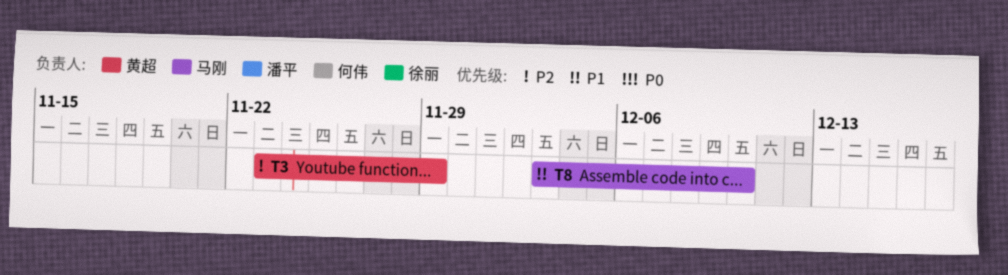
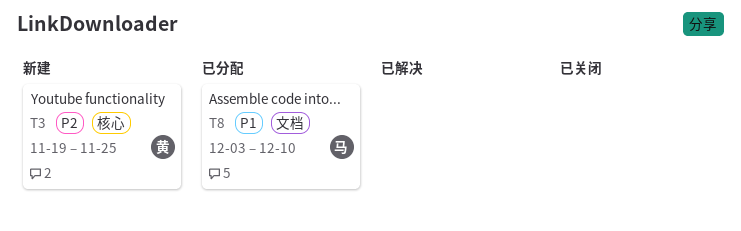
T3, start: Nov 23 -> Nov 19
T3, due: Nov 29 -> Nov 25

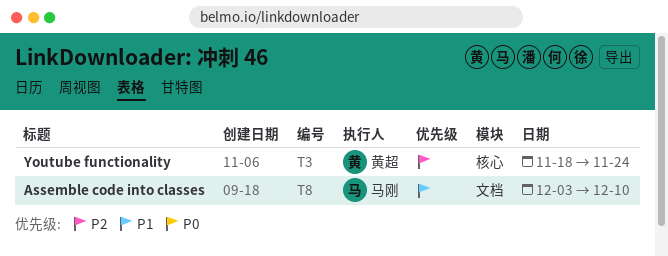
T3, start: Nov 19 -> Nov 18
T3, due: Nov 25 -> Nov 24

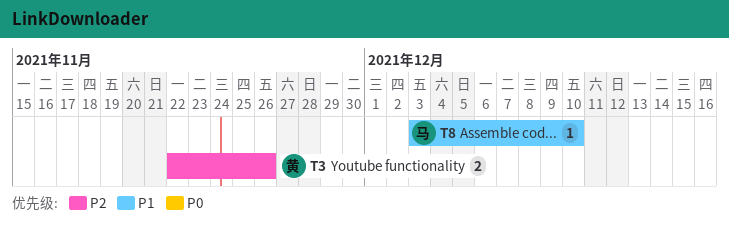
T3, start: Nov 18 -> Nov 22
T3, due: Nov 24 -> Nov 26

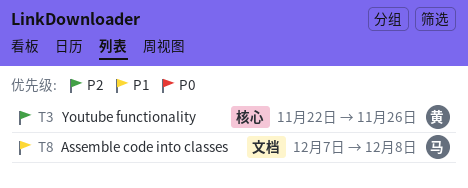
T8, start: Dec 3 -> Dec 7
T8, due: Dec 10 -> Dec 8

